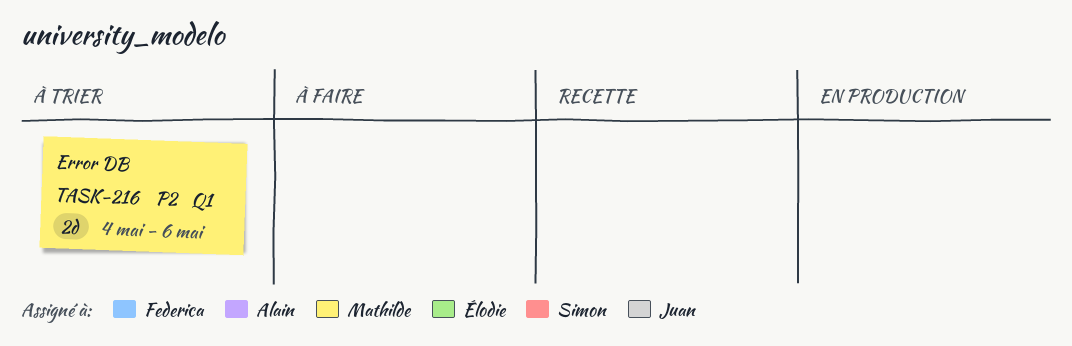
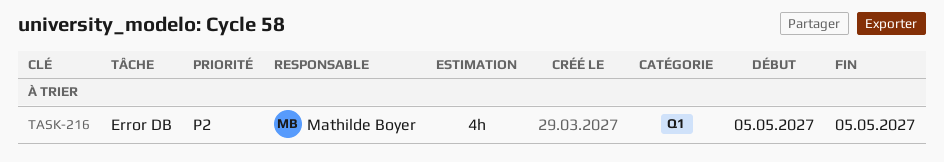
TASK-216, estimate: 2d -> 4h
TASK-216, start: May 4 -> May 5
TASK-216, due: May 6 -> May 5

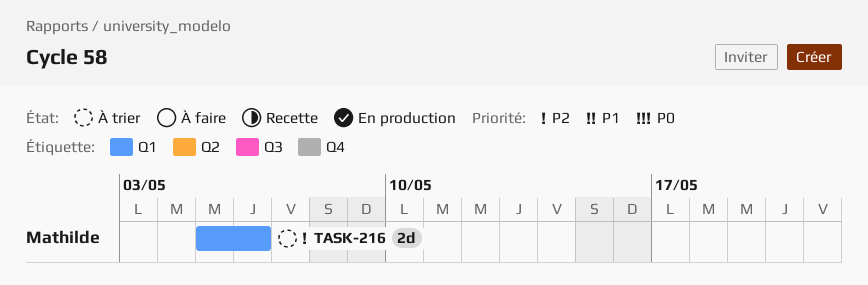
TASK-216, estimate: 4h -> 2d
TASK-216, due: May 5 -> May 6

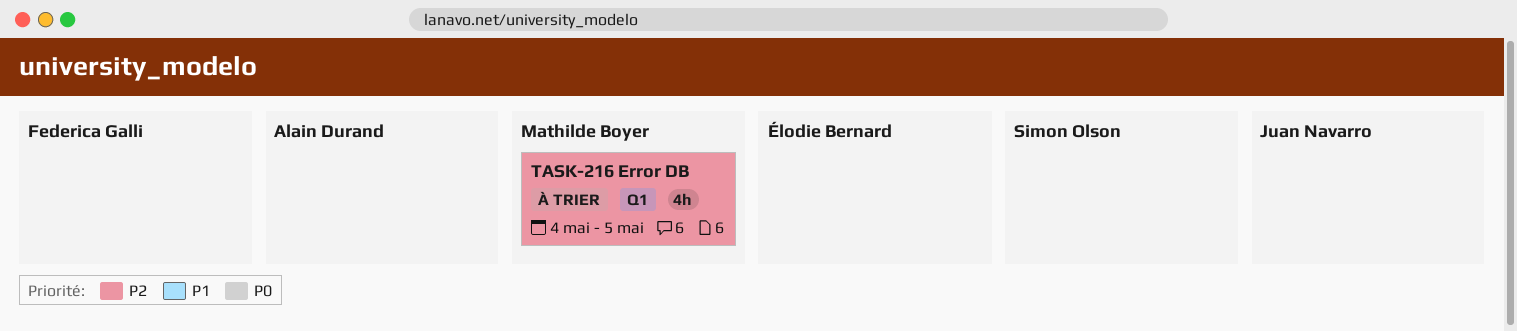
TASK-216, estimate: 2d -> 4h
TASK-216, start: May 5 -> May 4
TASK-216, due: May 6 -> May 5

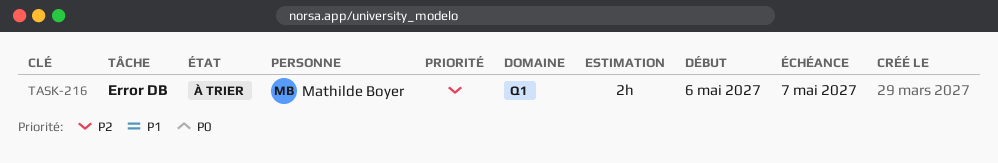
TASK-216, estimate: 4h -> 2h
TASK-216, start: May 4 -> May 6
TASK-216, due: May 5 -> May 7

